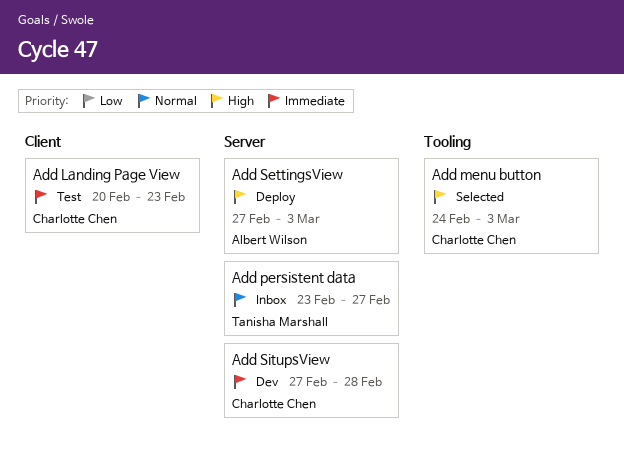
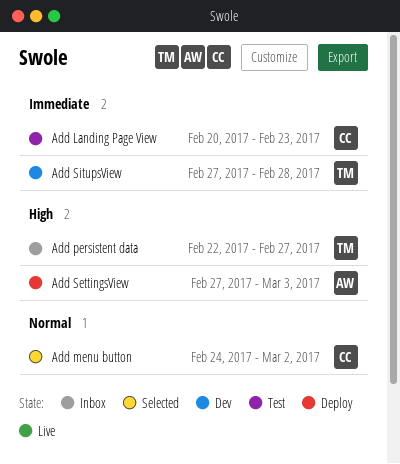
Add menu button, priority: High -> Normal
Add menu button, due: Mar 3 -> Mar 2
Add persistent data, priority: Normal -> High
Add persistent data, start: Feb 23 -> Feb 22
Add SitupsView, owner: Charlotte Chen -> Tanisha Marshall

